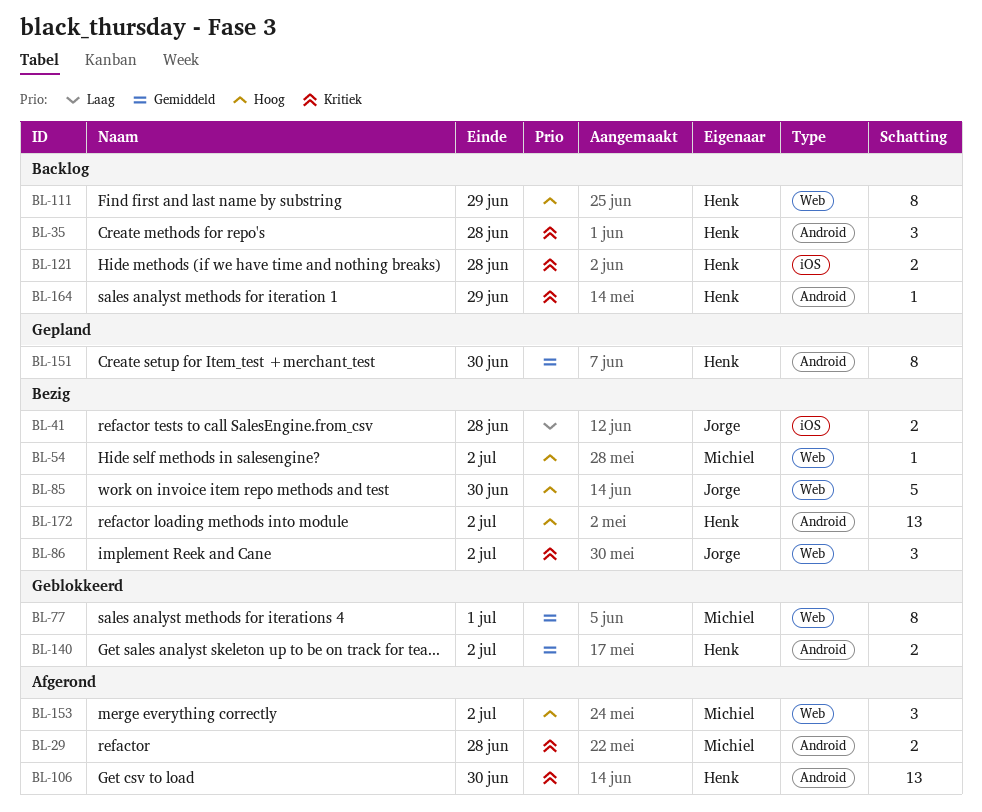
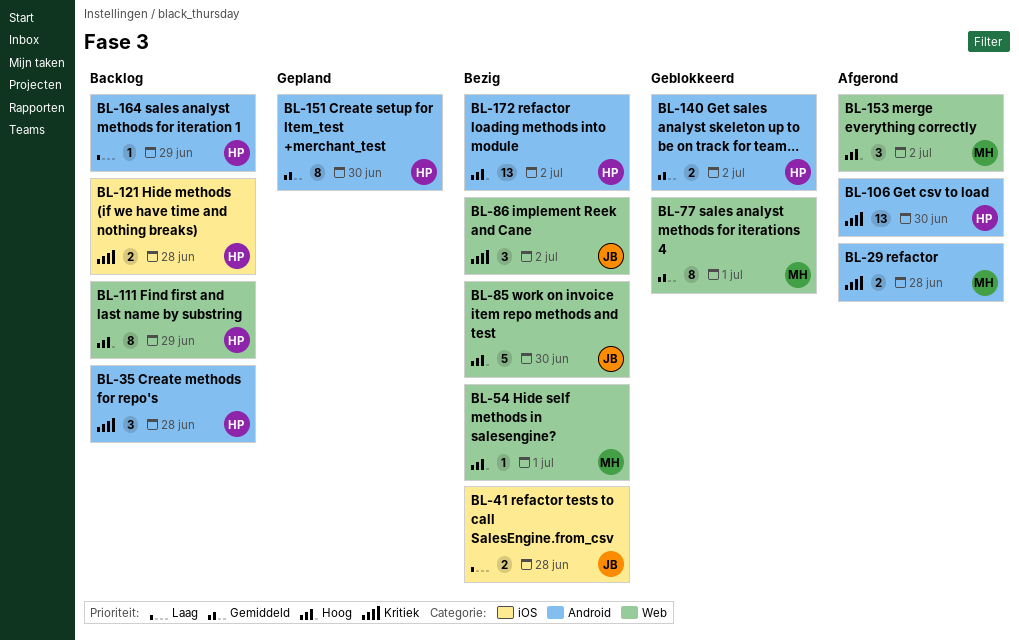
BL-54, due: Jul 2 -> Jul 1
BL-164, priority: Kritiek -> Laag

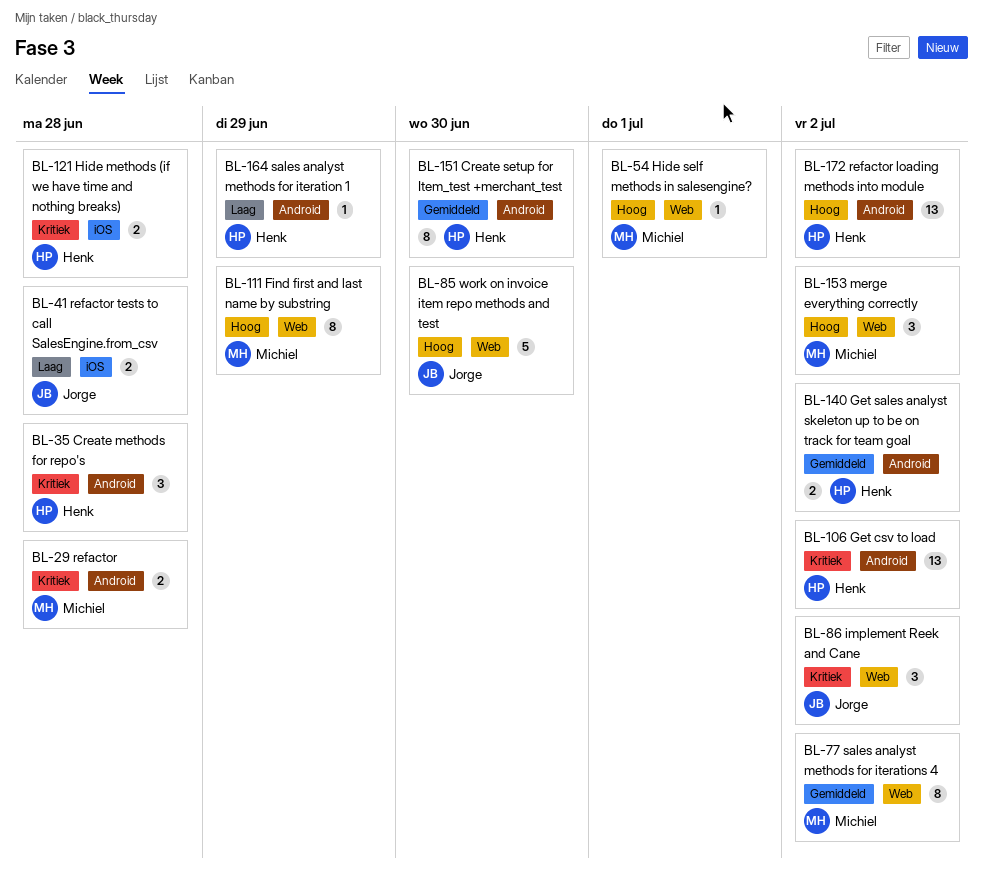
BL-77, due: Jul 1 -> Jul 2
BL-106, due: Jun 30 -> Jul 2
BL-111, owner: Henk -> Michiel

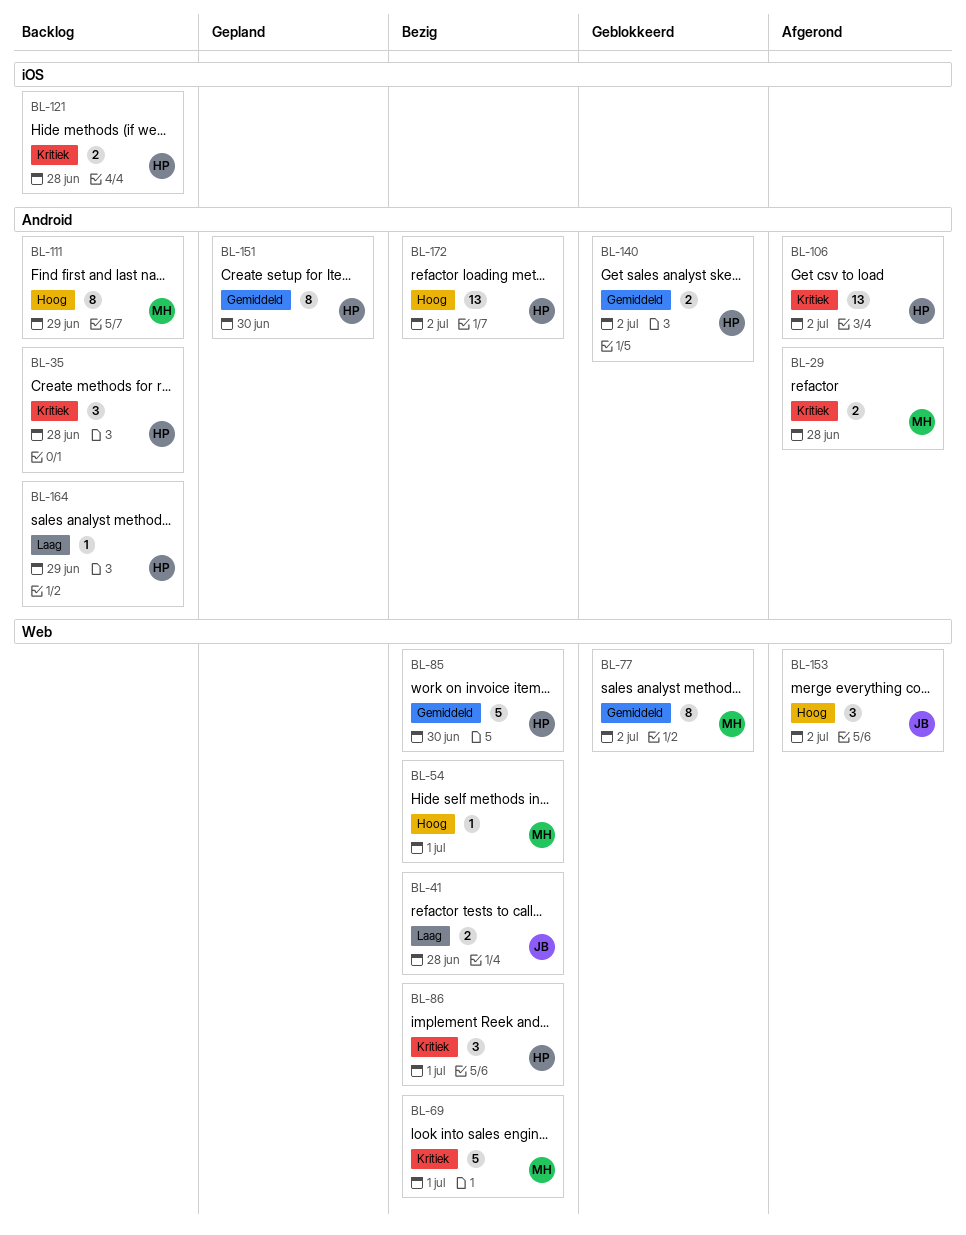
BL-41, label: iOS -> Web
BL-69: none -> present
BL-85, owner: Jorge -> Henk
BL-85, priority: Hoog -> Gemiddeld
BL-86, owner: Jorge -> Henk
BL-86, due: Jul 2 -> Jul 1
BL-111, label: Web -> Android
BL-153, owner: Michiel -> Jorge

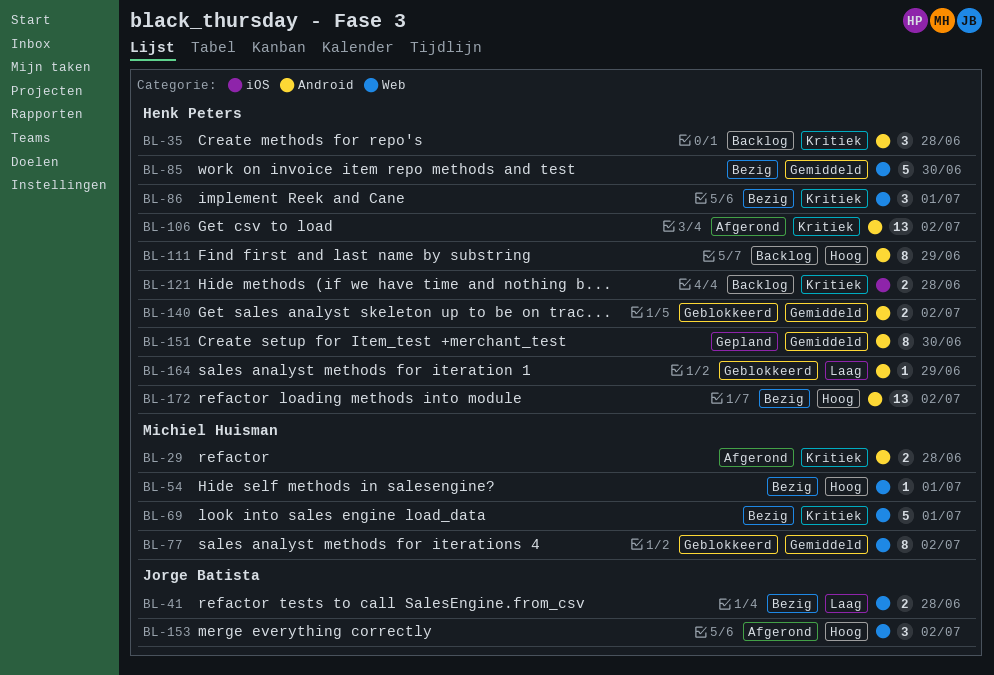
BL-111, owner: Michiel Huisman -> Henk Peters
BL-164, status: Backlog -> Geblokkeerd

